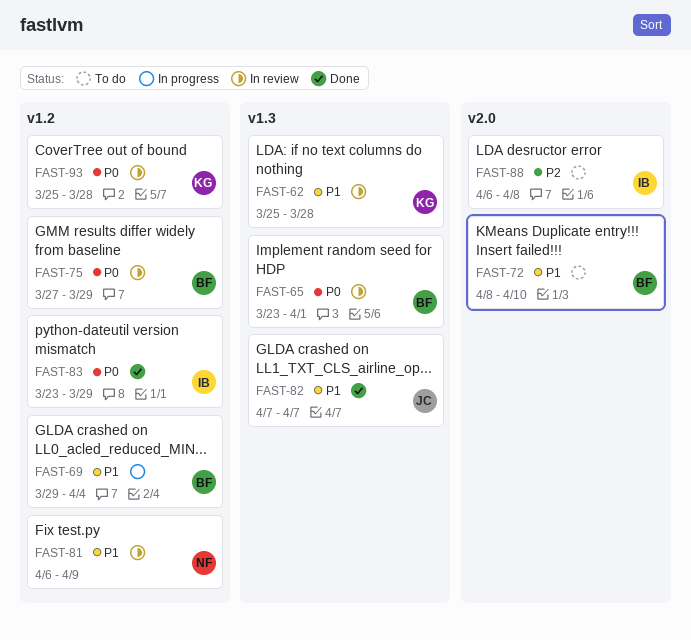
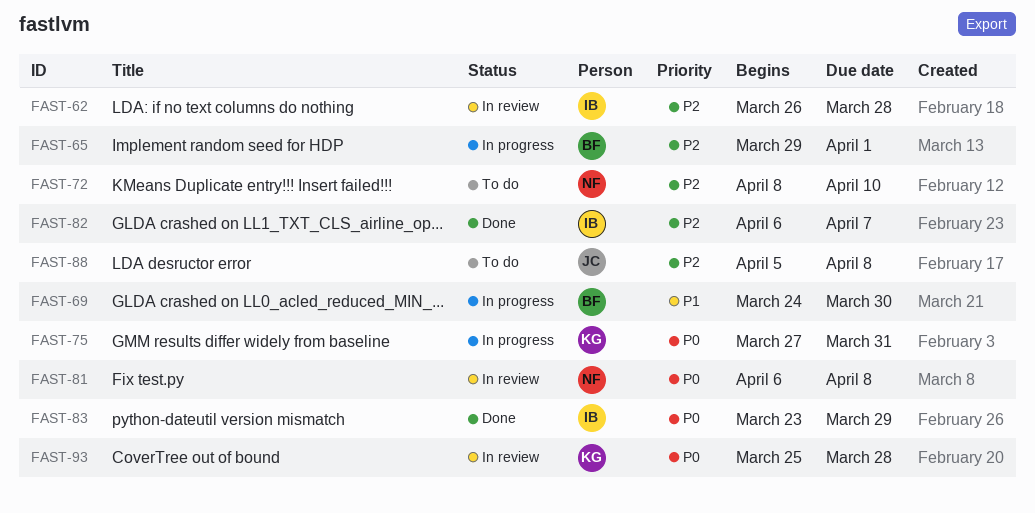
FAST-62, owner: KG -> IB
FAST-62, priority: P1 -> P2
FAST-62, start: Mar 25 -> Mar 26
FAST-65, status: In review -> In progress
FAST-65, priority: P0 -> P2
FAST-65, start: Mar 23 -> Mar 29
FAST-69, start: Mar 29 -> Mar 24
FAST-69, due: Apr 4 -> Mar 30
FAST-72, owner: BF -> NF
FAST-72, priority: P1 -> P2
FAST-75, status: In review -> In progress
FAST-75, owner: BF -> KG
FAST-75, due: Mar 29 -> Mar 31
FAST-81, priority: P1 -> P0
FAST-81, due: Apr 9 -> Apr 8
FAST-82, owner: JC -> IB
FAST-82, priority: P1 -> P2
FAST-82, start: Apr 7 -> Apr 6
FAST-88, owner: IB -> JC
FAST-88, start: Apr 6 -> Apr 5

